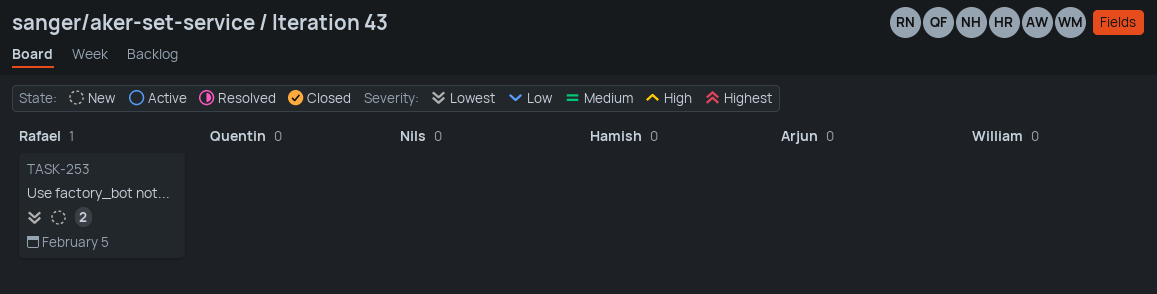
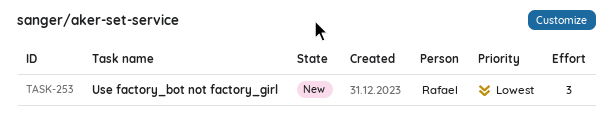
TASK-253, estimate: 2 -> 3

